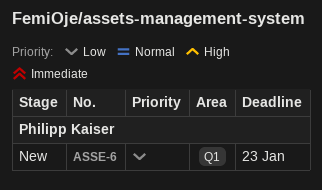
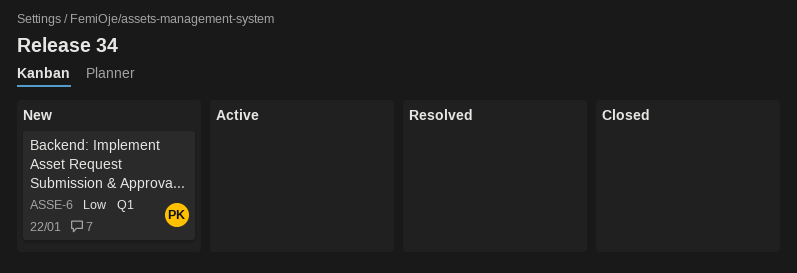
ASSE-6, due: Jan 23 -> Jan 22

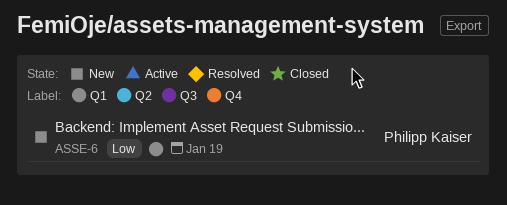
ASSE-6, due: Jan 22 -> Jan 19

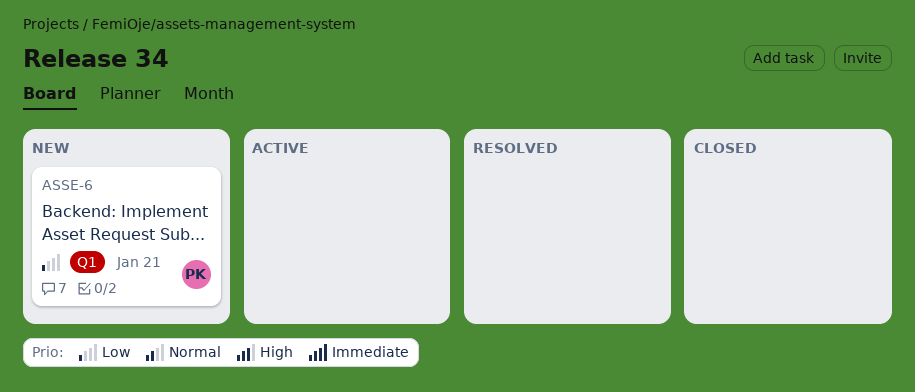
ASSE-6, due: Jan 19 -> Jan 21

